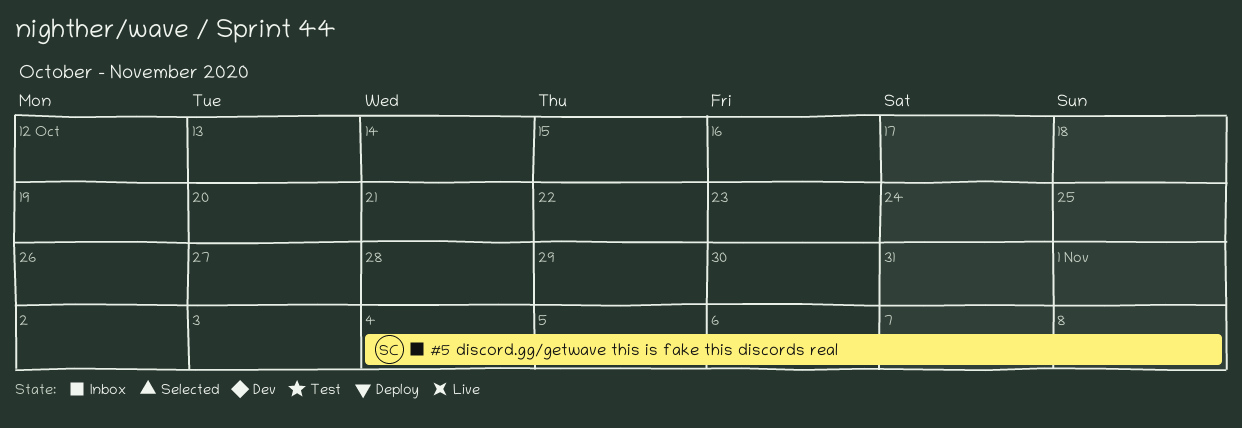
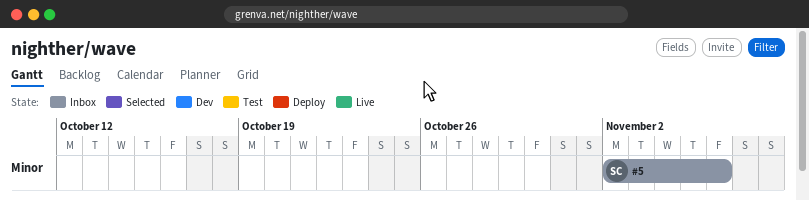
#5, start: Nov 4 -> Nov 2
#5, due: Nov 8 -> Nov 6

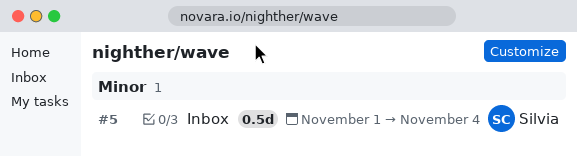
#5, start: Nov 2 -> Nov 1
#5, due: Nov 6 -> Nov 4

